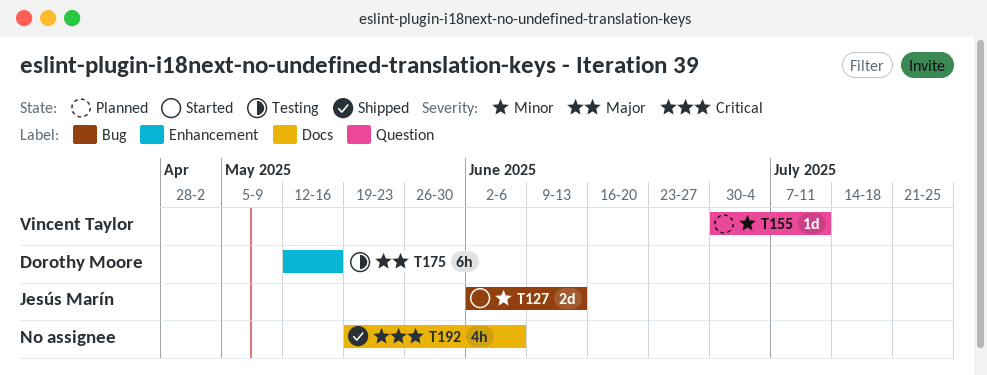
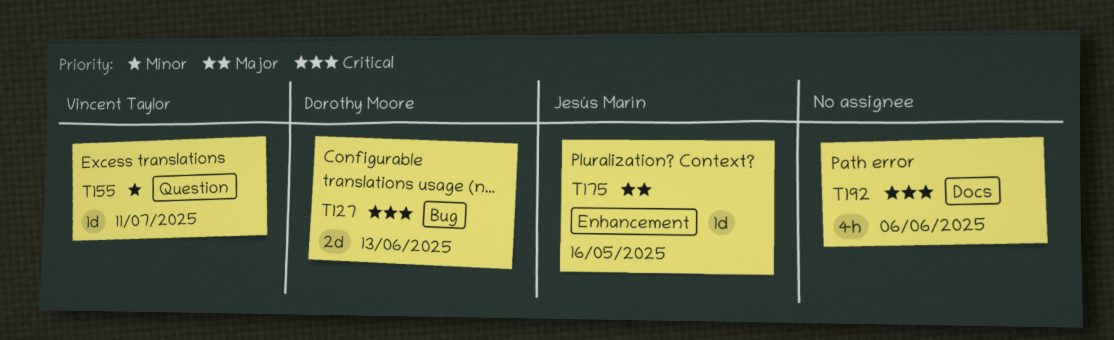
T127, owner: Jesús Marín -> Dorothy Moore
T127, priority: Minor -> Critical
T175, owner: Dorothy Moore -> Jesús Marín
T175, estimate: 6h -> 1d

